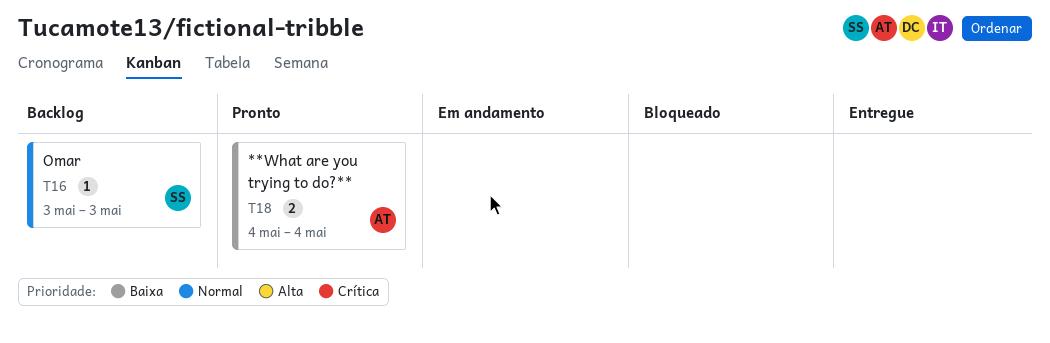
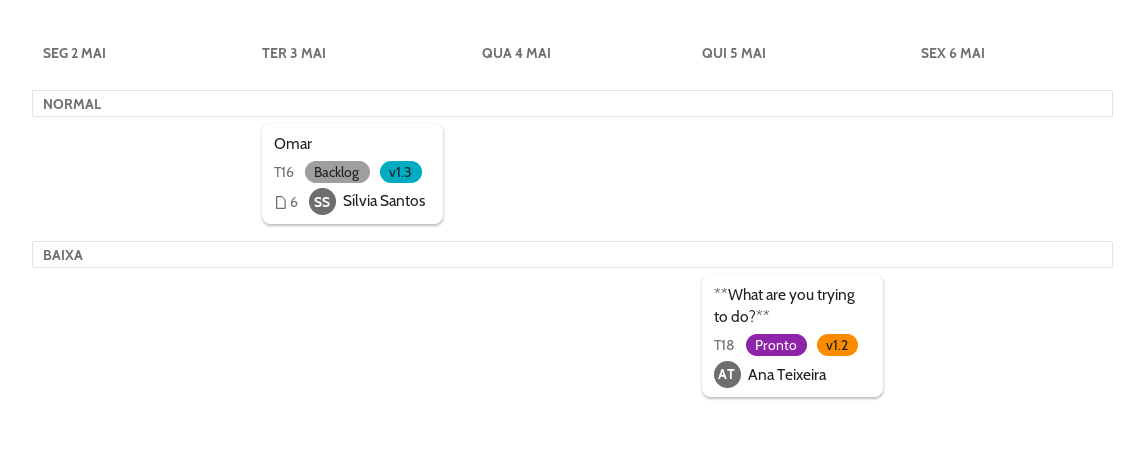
T18, due: May 4 -> May 5

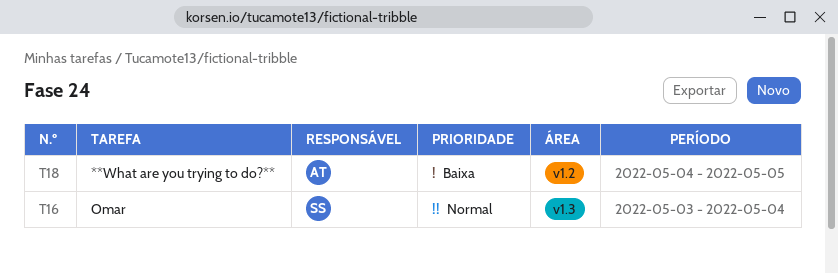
T16, due: May 3 -> May 4

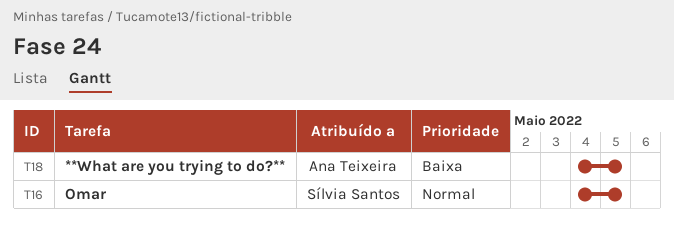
T16, start: May 3 -> May 4
T16, due: May 4 -> May 5

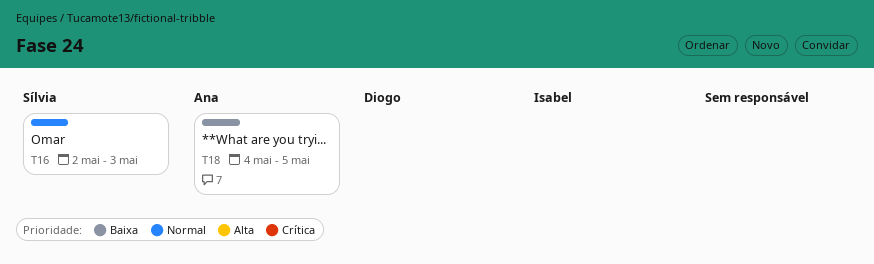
T16, start: May 4 -> May 2
T16, due: May 5 -> May 3

